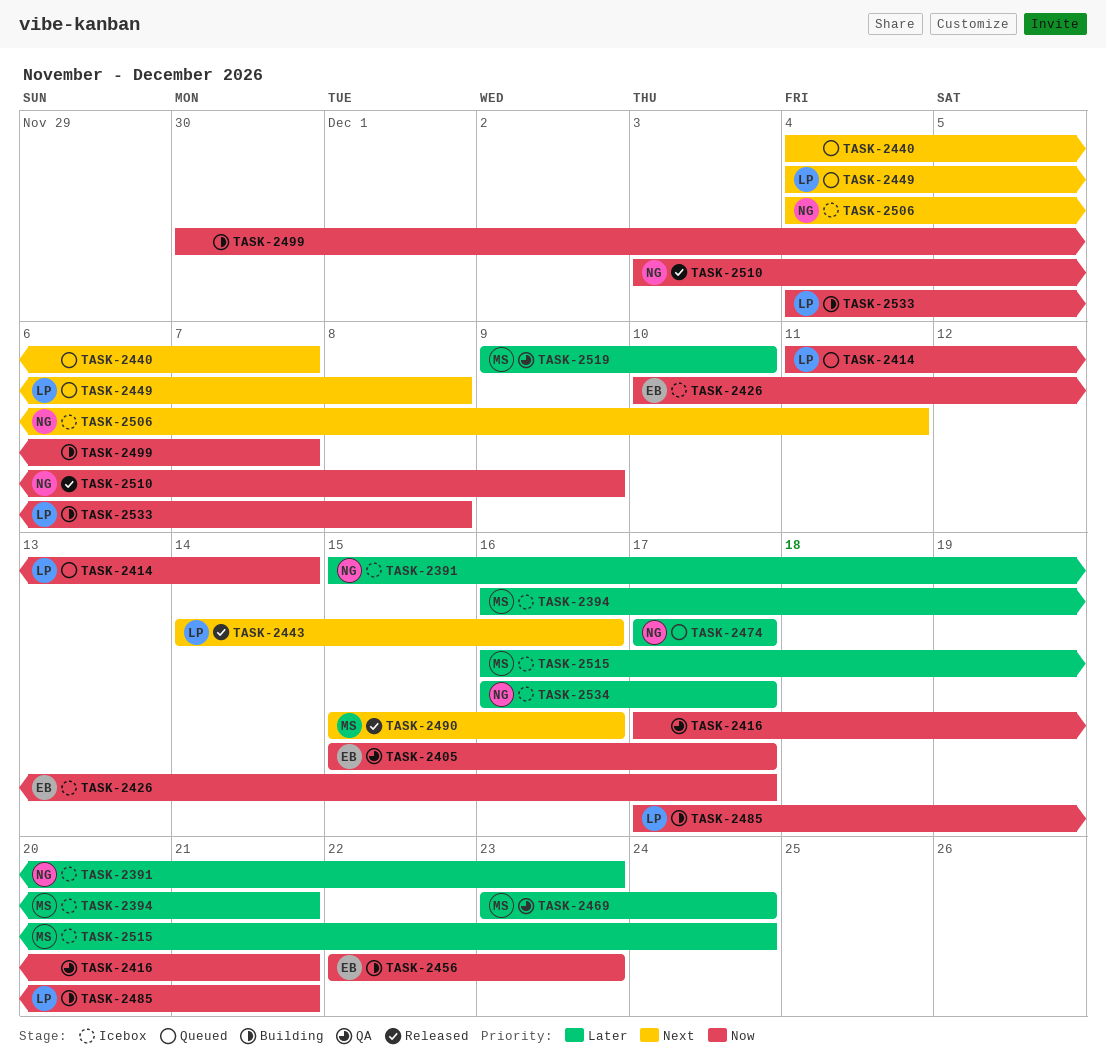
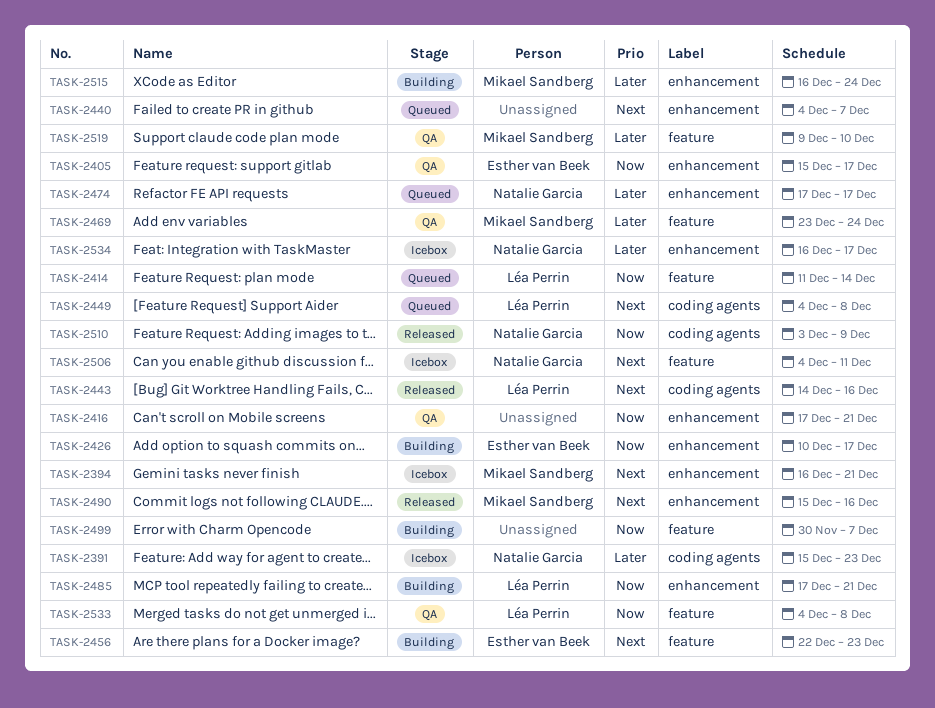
TASK-2394, priority: Later -> Next
TASK-2426, status: Icebox -> Building
TASK-2456, priority: Now -> Next
TASK-2515, status: Icebox -> Building
TASK-2533, status: Building -> QA

